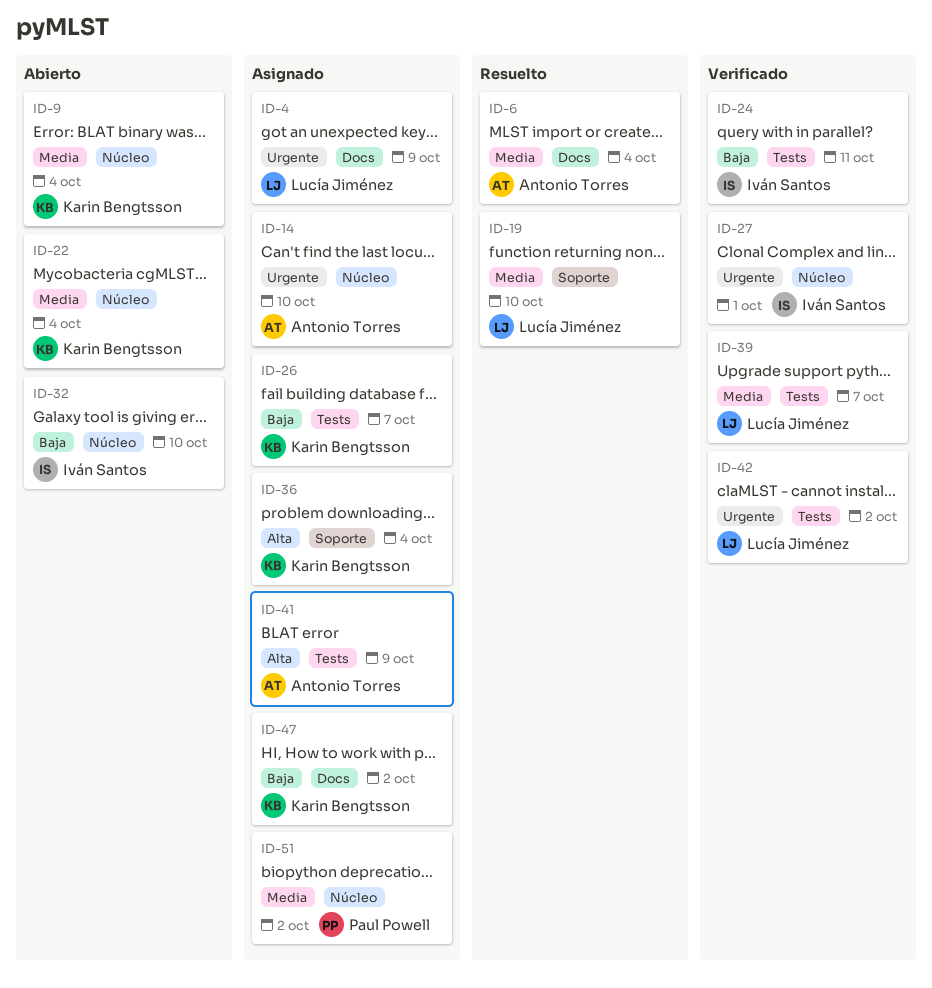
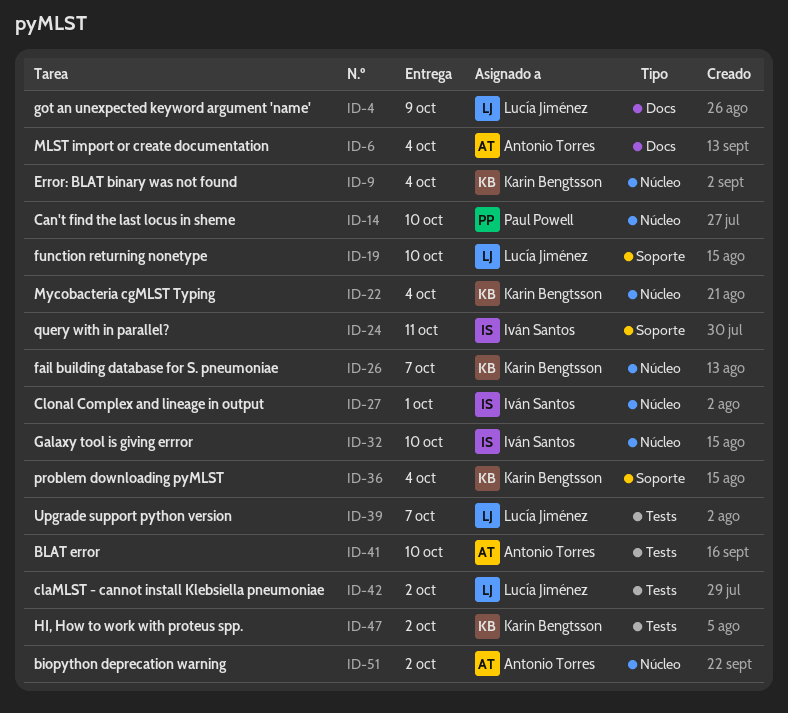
ID-14, owner: Antonio Torres -> Paul Powell
ID-24, label: Tests -> Soporte
ID-26, label: Tests -> Núcleo
ID-41, due: Oct 9 -> Oct 10
ID-47, label: Docs -> Tests
ID-51, owner: Paul Powell -> Antonio Torres

